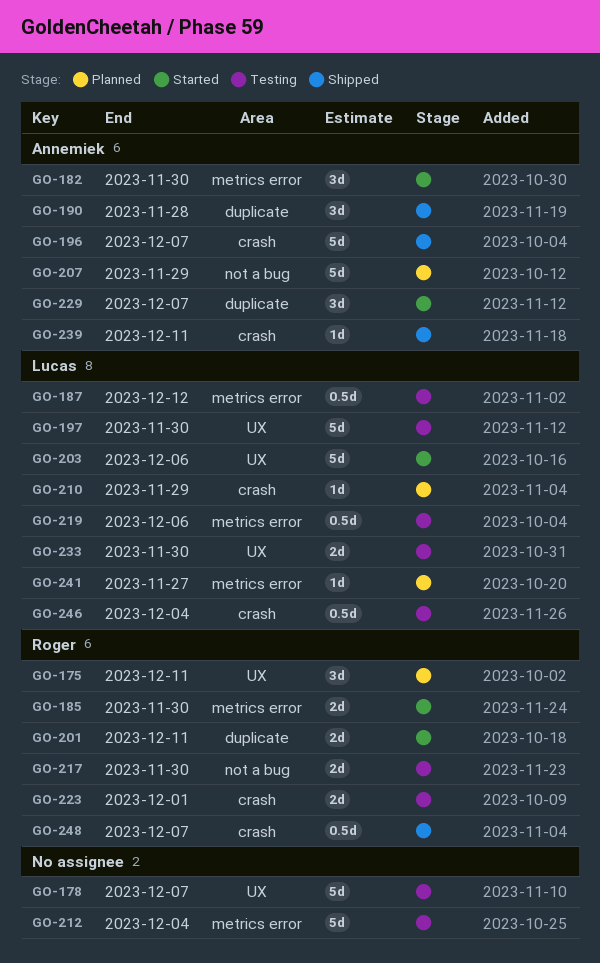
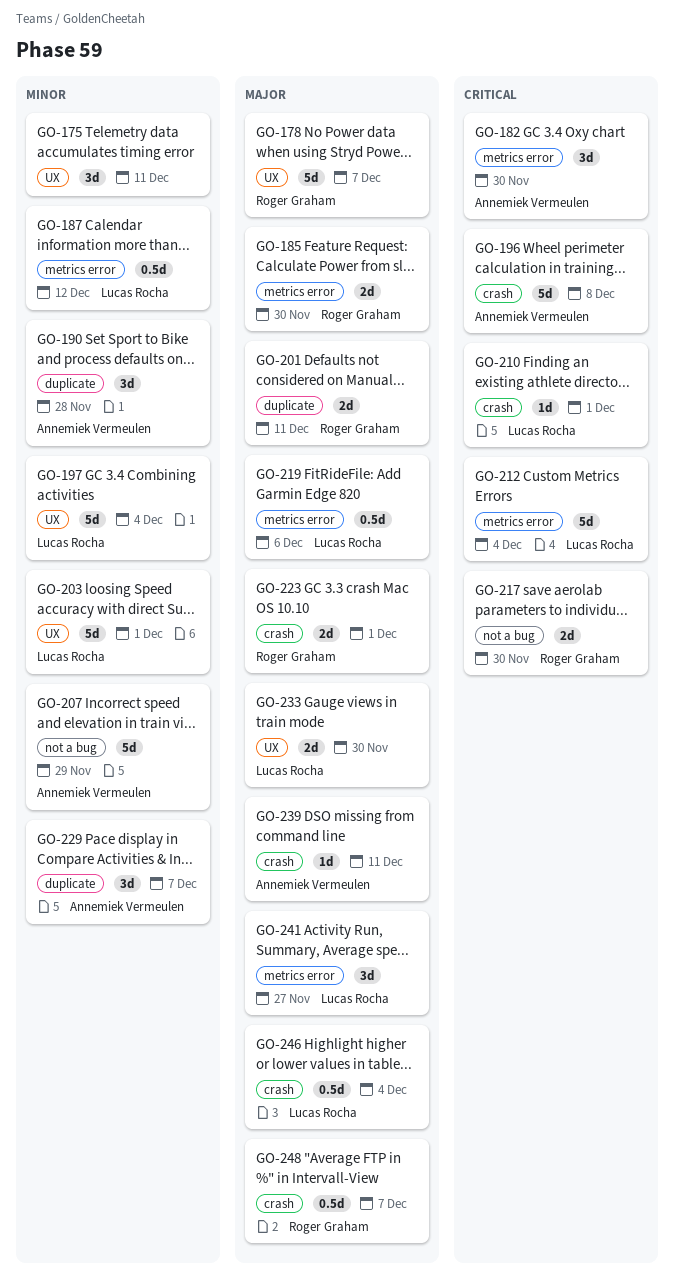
GO-175, owner: Roger Graham -> none
GO-178, owner: none -> Roger Graham
GO-196, due: Dec 7 -> Dec 8
GO-197, due: Nov 30 -> Dec 4
GO-203, due: Dec 6 -> Dec 1
GO-210, due: Nov 29 -> Dec 1
GO-212, owner: none -> Lucas Rocha
GO-241, estimate: 1d -> 3d

